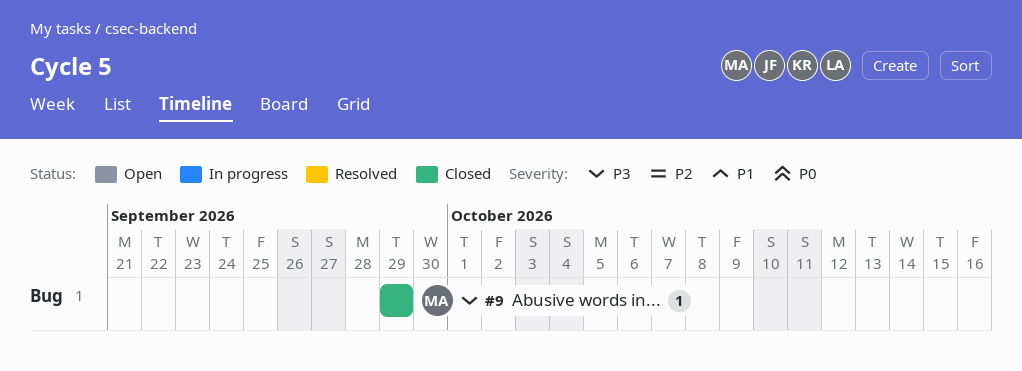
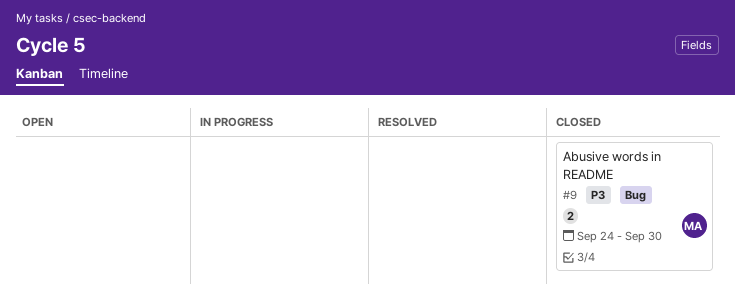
#9, estimate: 1 -> 2
#9, start: Sep 29 -> Sep 24
#9, due: Sep 29 -> Sep 30

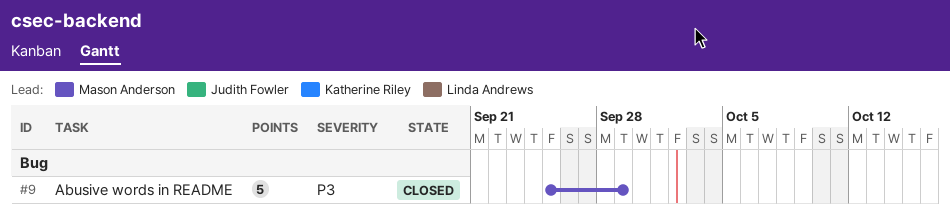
#9, estimate: 2 -> 5
#9, start: Sep 24 -> Sep 25
#9, due: Sep 30 -> Sep 29

